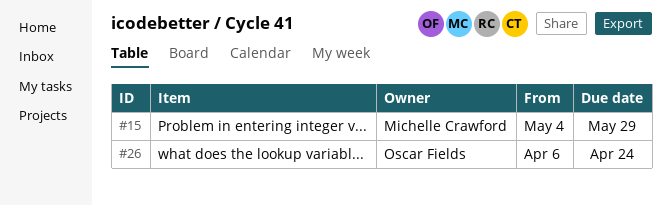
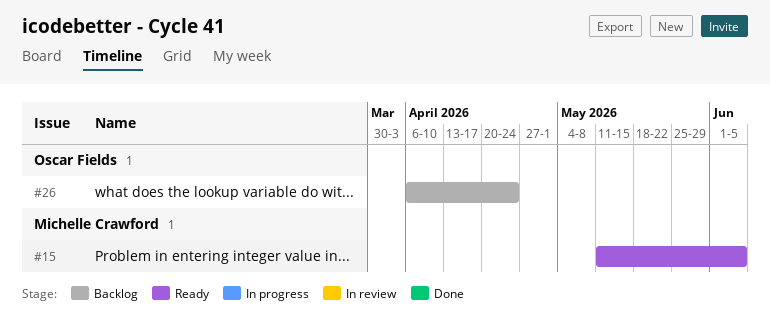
#15, start: May 4 -> May 11
#15, due: May 29 -> Jun 5

